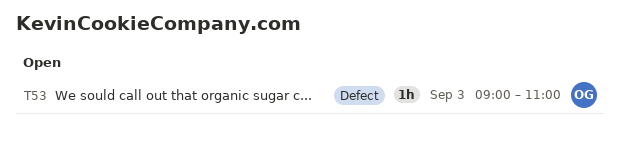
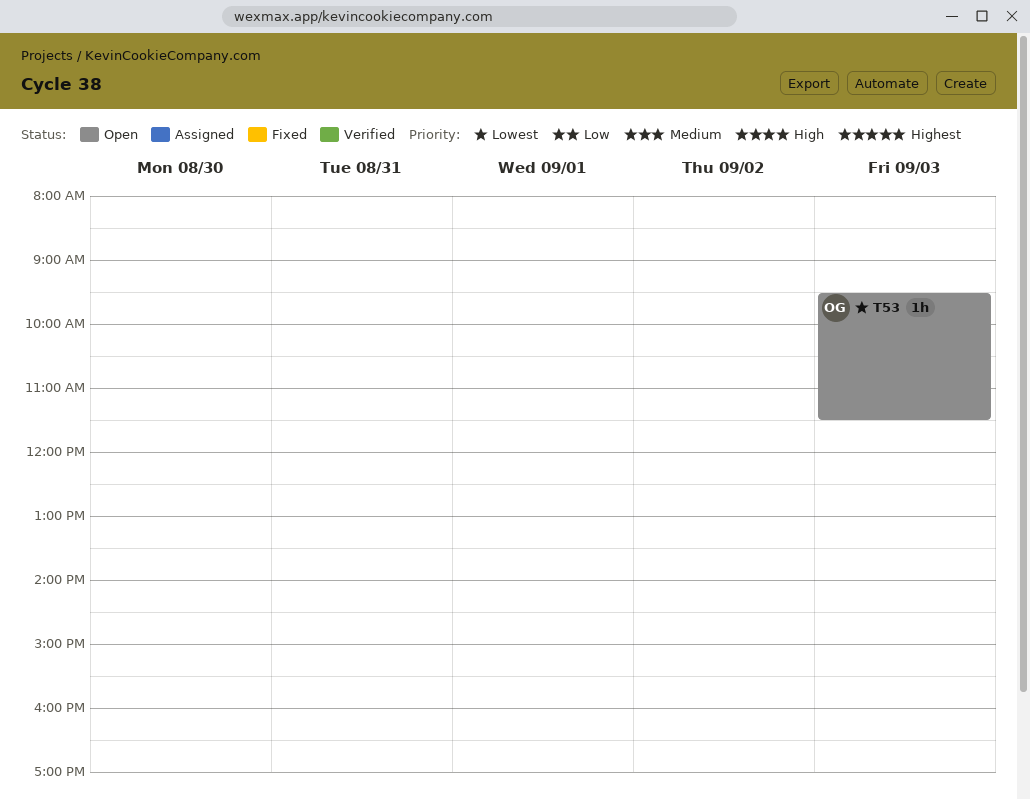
T53, begins: 09:00 -> 09:30
T53, ends: 11:00 -> 11:30

